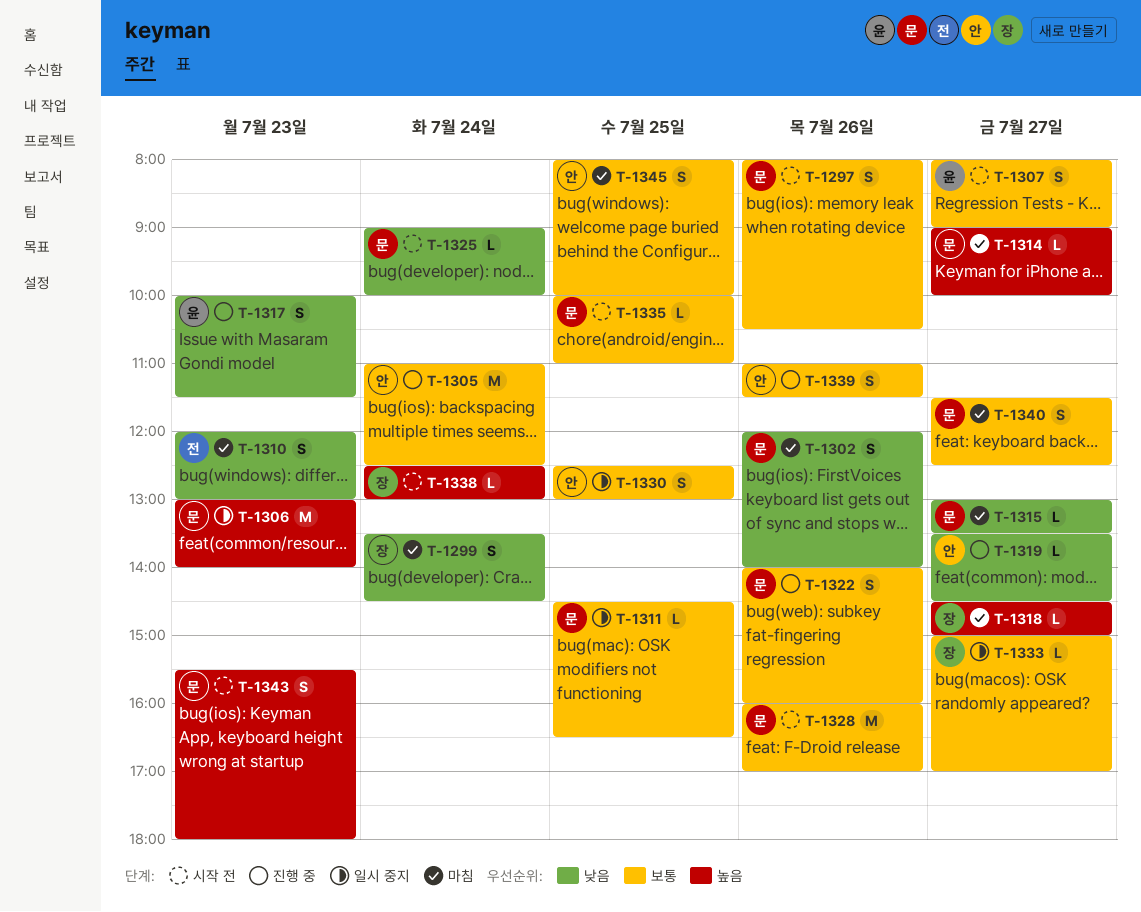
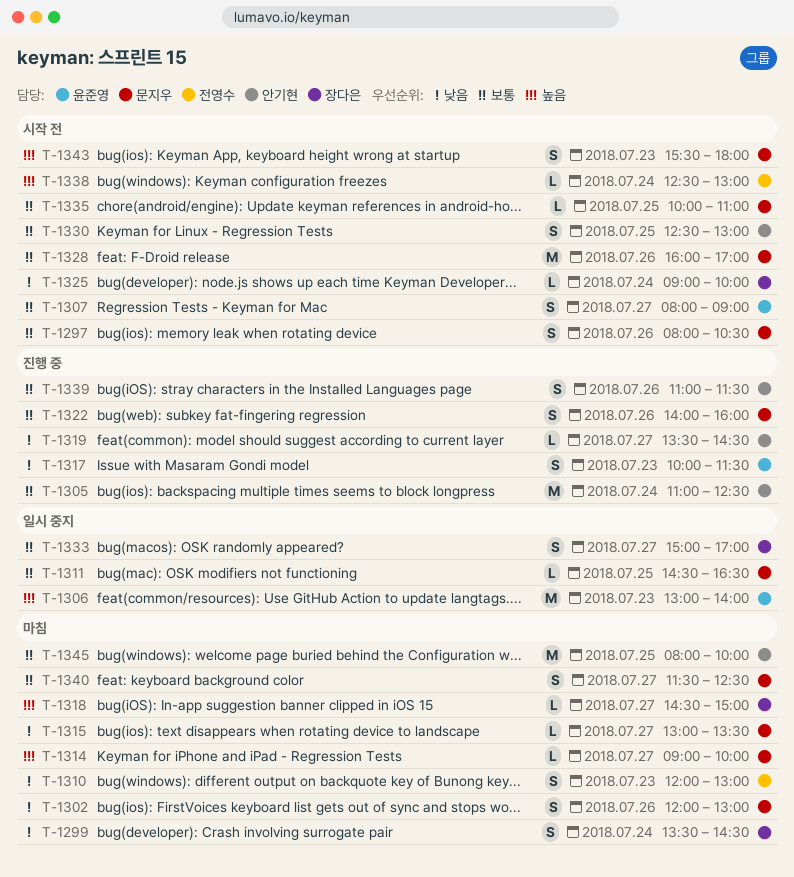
T-1302, ends: 14:00 -> 13:00
T-1306, owner: 문지우 -> 윤준영
T-1325, owner: 문지우 -> 장다은
T-1330, status: 일시 중지 -> 시작 전
T-1333, estimate: L -> S
T-1338, owner: 장다은 -> 전영수
T-1345, estimate: S -> M

